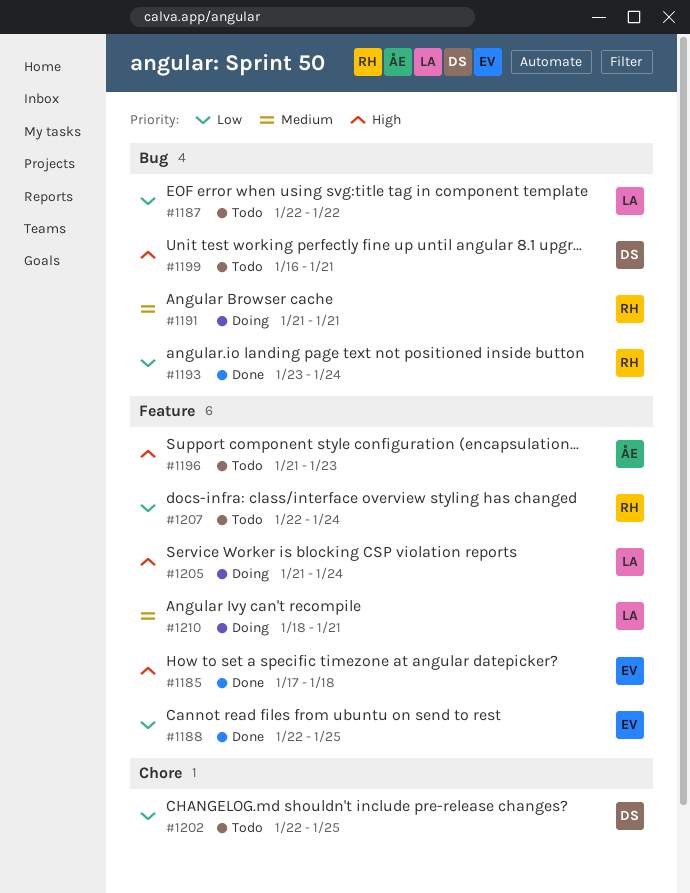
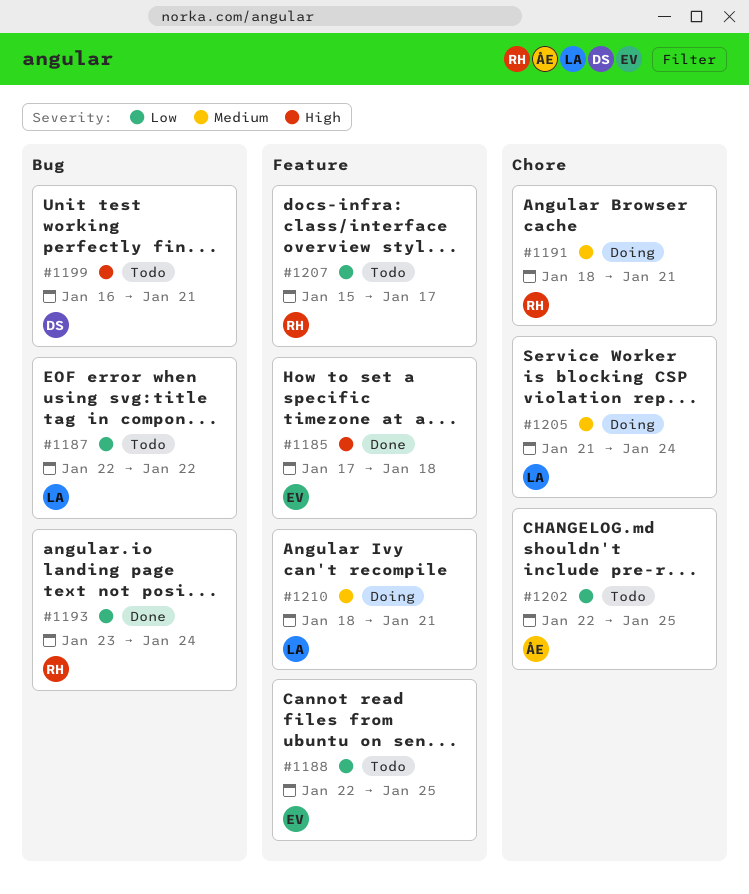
#1188, status: Done -> Todo
#1191, label: Bug -> Chore
#1191, start: Jan 21 -> Jan 18
#1196: present -> none
#1202, owner: DS -> ÅE
#1205, priority: High -> Medium
#1205, label: Feature -> Chore
#1207, start: Jan 22 -> Jan 15
#1207, due: Jan 24 -> Jan 17

